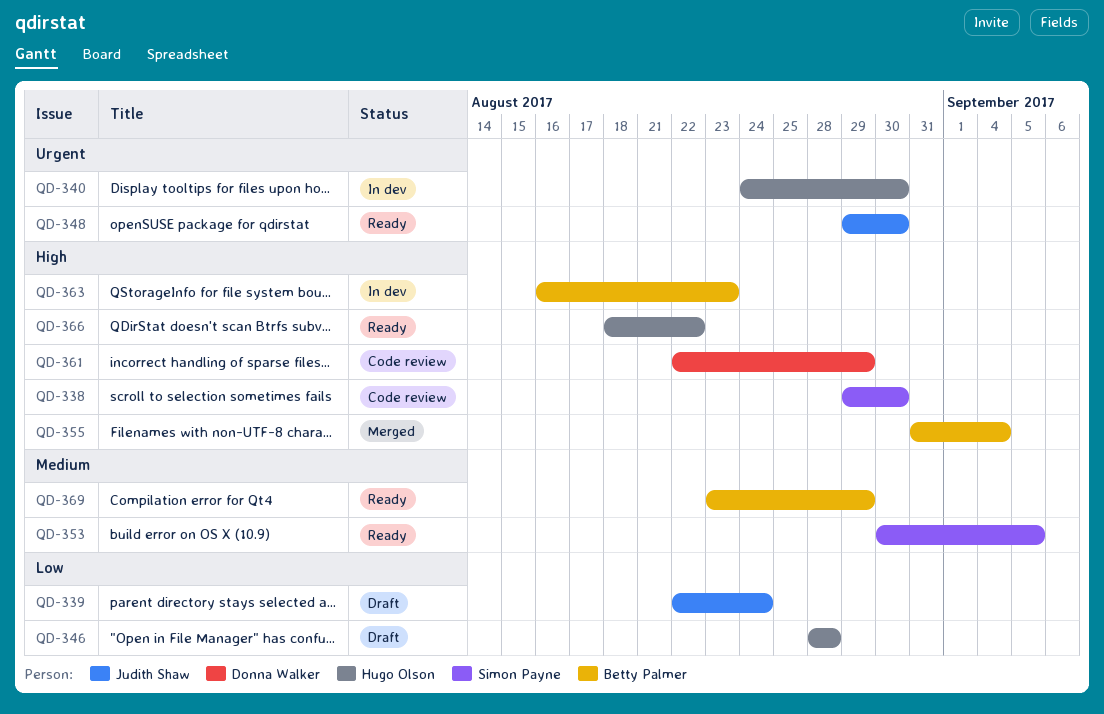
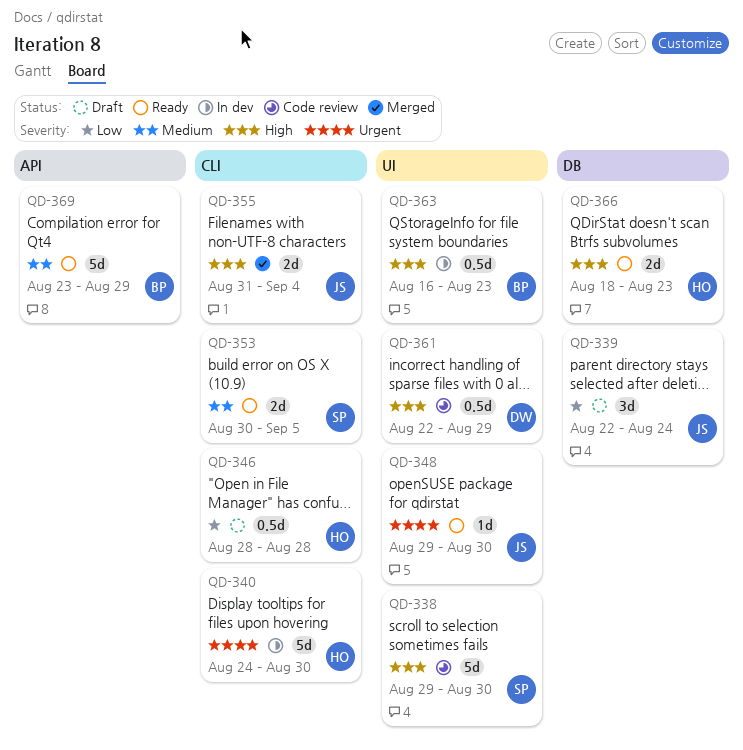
QD-355, owner: Betty Palmer -> Judith Shaw
QD-366, due: Aug 22 -> Aug 23

